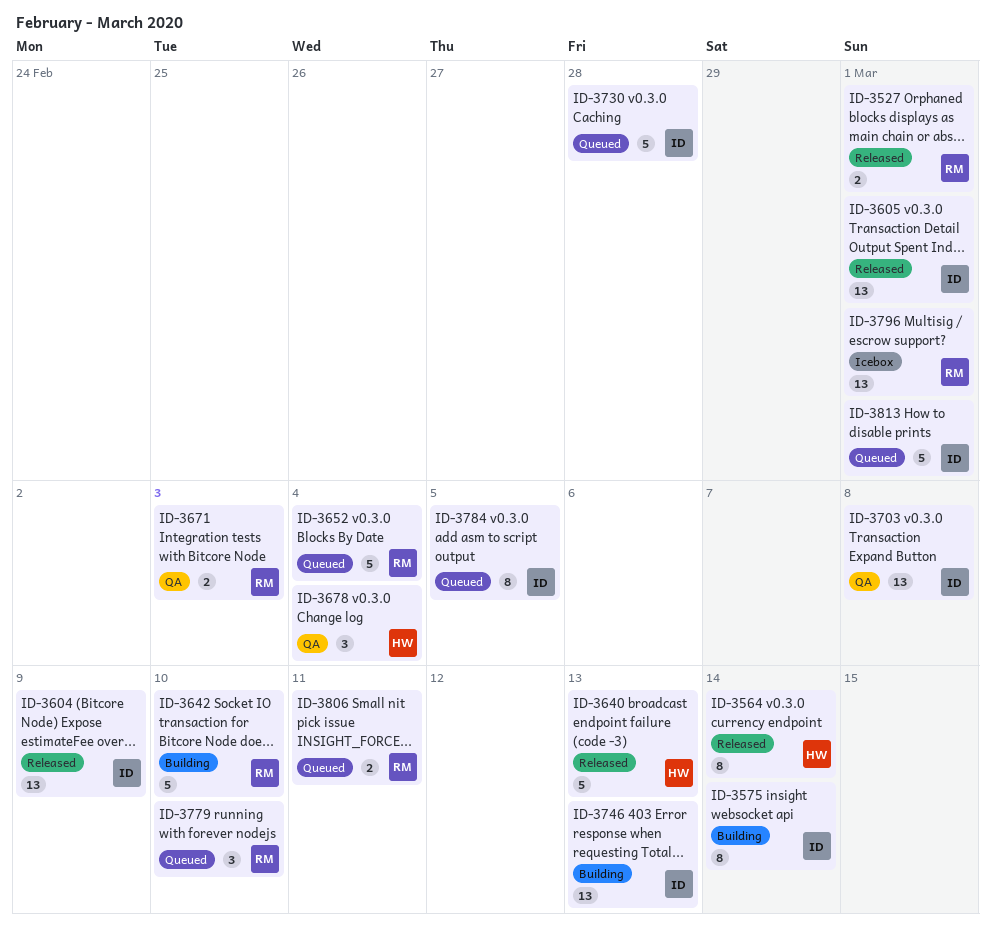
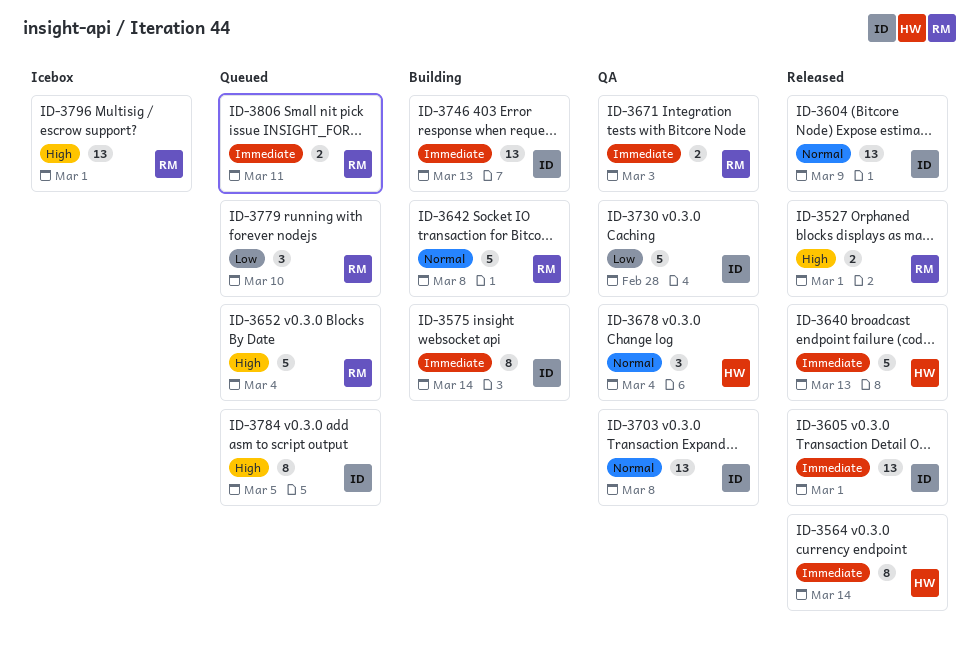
ID-3642, due: Mar 10 -> Mar 8
ID-3730, status: Queued -> QA
ID-3813: present -> none

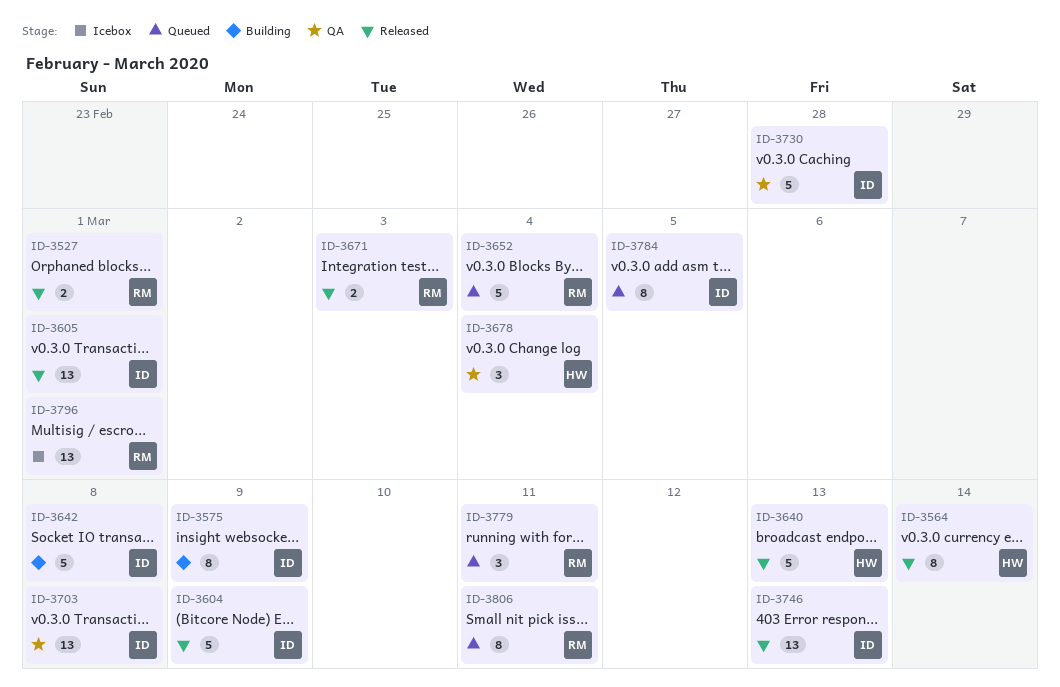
ID-3575, due: Mar 14 -> Mar 9
ID-3604, estimate: 13 -> 5
ID-3642, owner: RM -> ID
ID-3671, status: QA -> Released
ID-3746, status: Building -> Released
ID-3779, due: Mar 10 -> Mar 11
ID-3806, estimate: 2 -> 8

